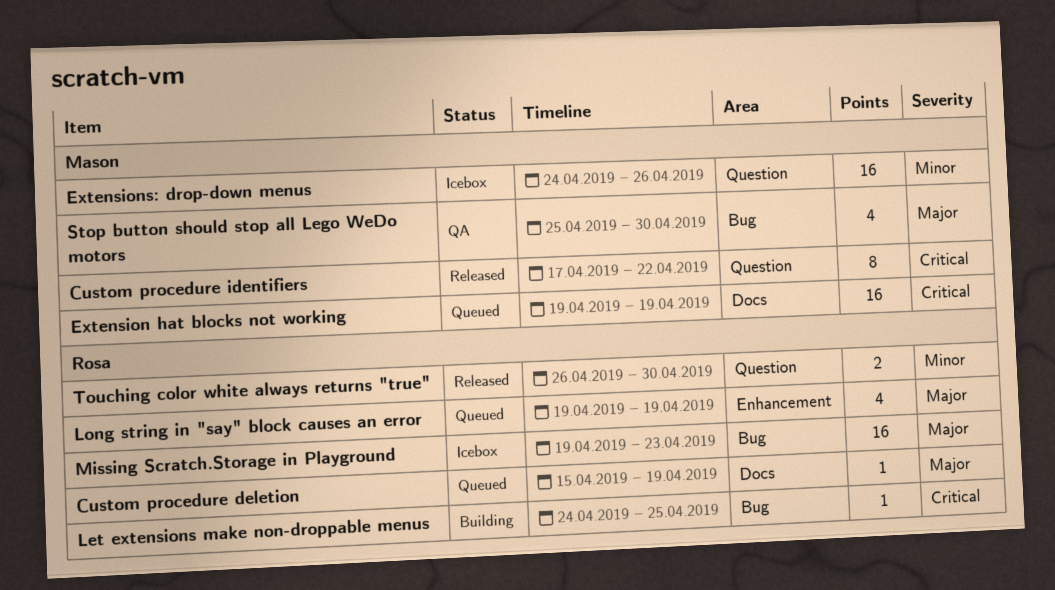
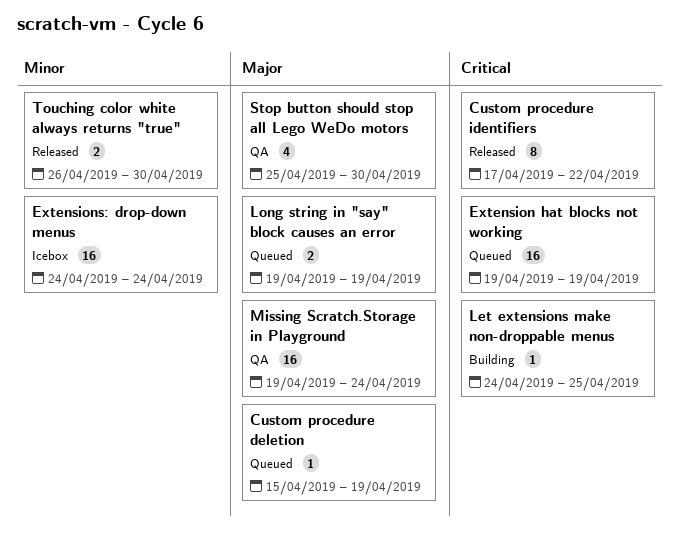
Extensions: drop-down menus, due: Apr 26 -> Apr 24
Long string in "say" block causes an error, estimate: 4 -> 2
Missing Scratch.Storage in Playground, status: Icebox -> QA
Missing Scratch.Storage in Playground, due: Apr 23 -> Apr 24

